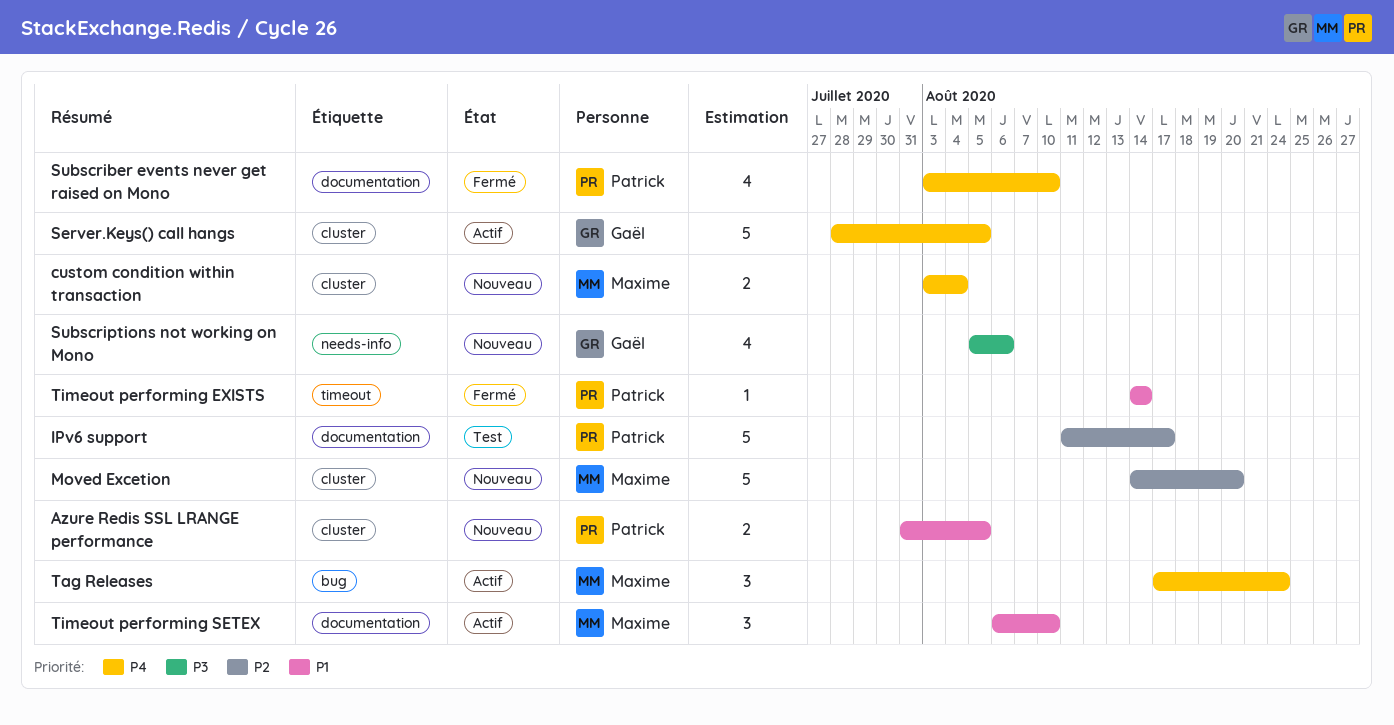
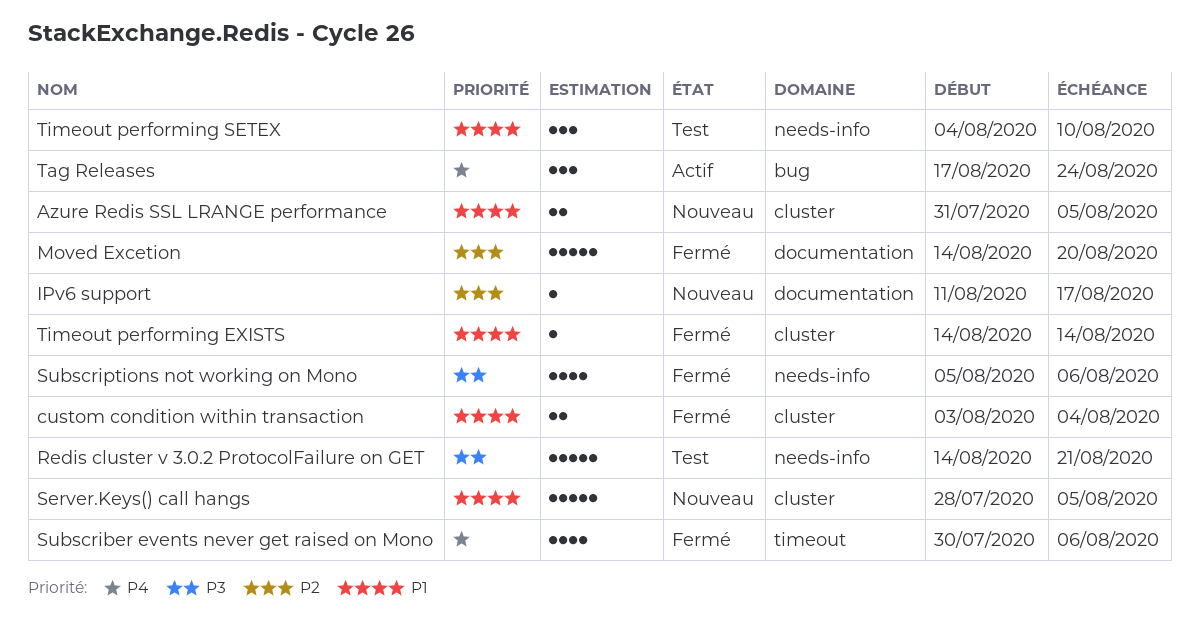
custom condition within transaction, status: Nouveau -> Fermé
custom condition within transaction, priority: P4 -> P1
IPv6 support, status: Test -> Nouveau
IPv6 support, estimate: 5 -> 1
Moved Excetion, status: Nouveau -> Fermé
Moved Excetion, label: cluster -> documentation
Redis cluster v 3.0.2 ProtocolFailure on GET: none -> present
Server.Keys() call hangs, status: Actif -> Nouveau
Server.Keys() call hangs, priority: P4 -> P1
Subscriber events never get raised on Mono, label: documentation -> timeout
Subscriber events never get raised on Mono, start: Aug 3 -> Jul 30
Subscriber events never get raised on Mono, due: Aug 10 -> Aug 6
Subscriptions not working on Mono, status: Nouveau -> Fermé
Timeout performing EXISTS, label: timeout -> cluster
Timeout performing SETEX, status: Actif -> Test
Timeout performing SETEX, label: documentation -> needs-info
Timeout performing SETEX, start: Aug 6 -> Aug 4

